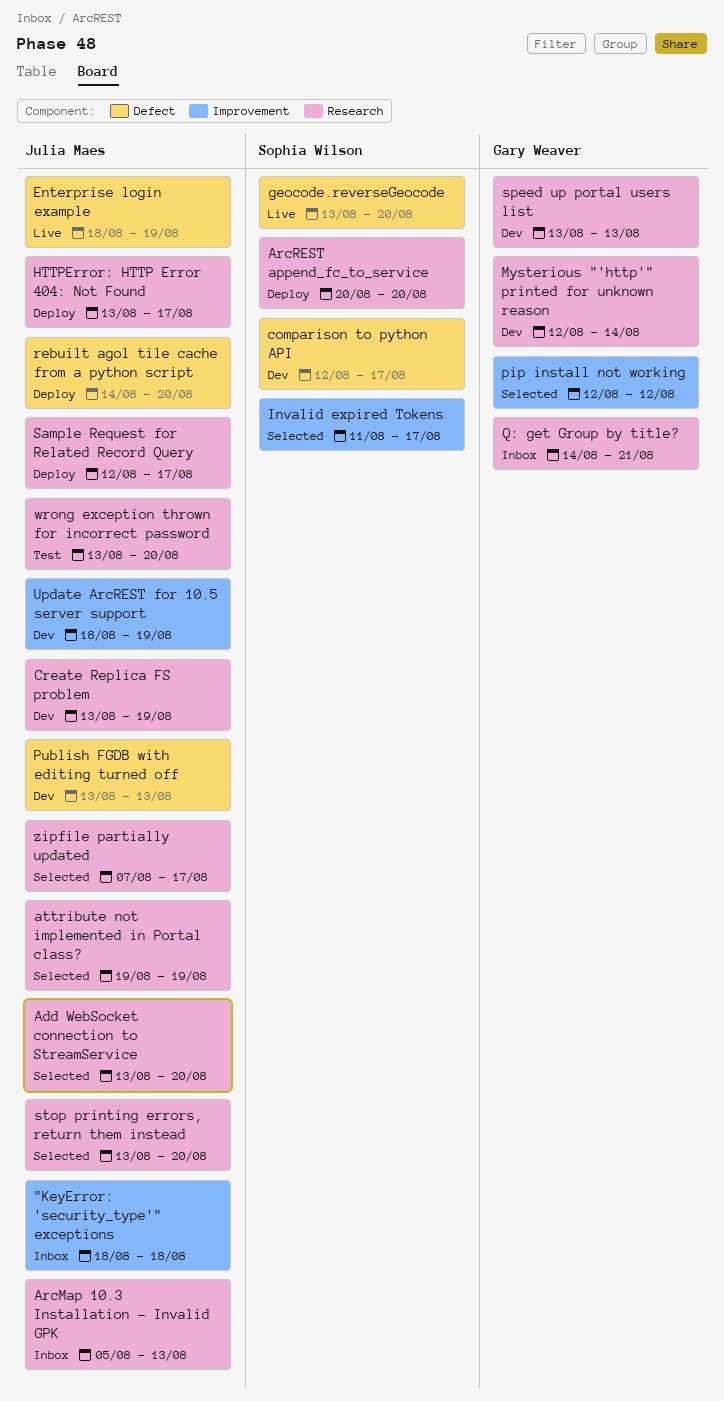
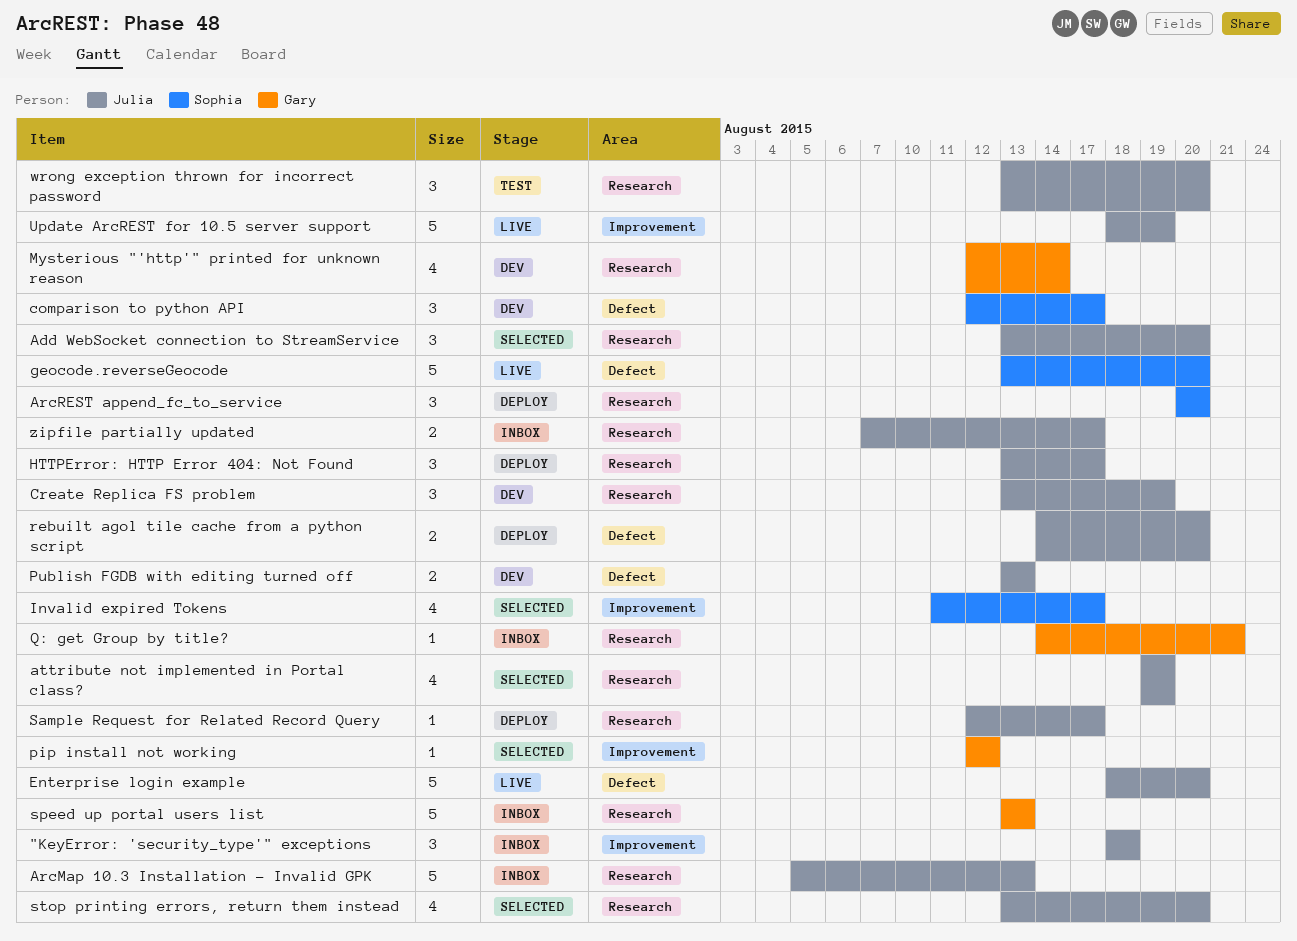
Enterprise login example, due: Aug 19 -> Aug 20
speed up portal users list, status: Dev -> Inbox
Update ArcREST for 10.5 server support, status: Dev -> Live
zipfile partially updated, status: Selected -> Inbox

